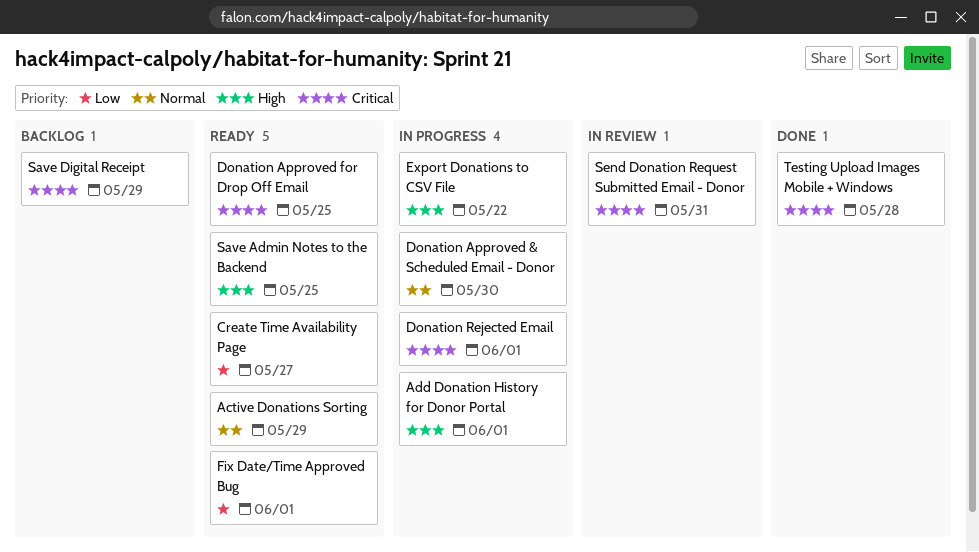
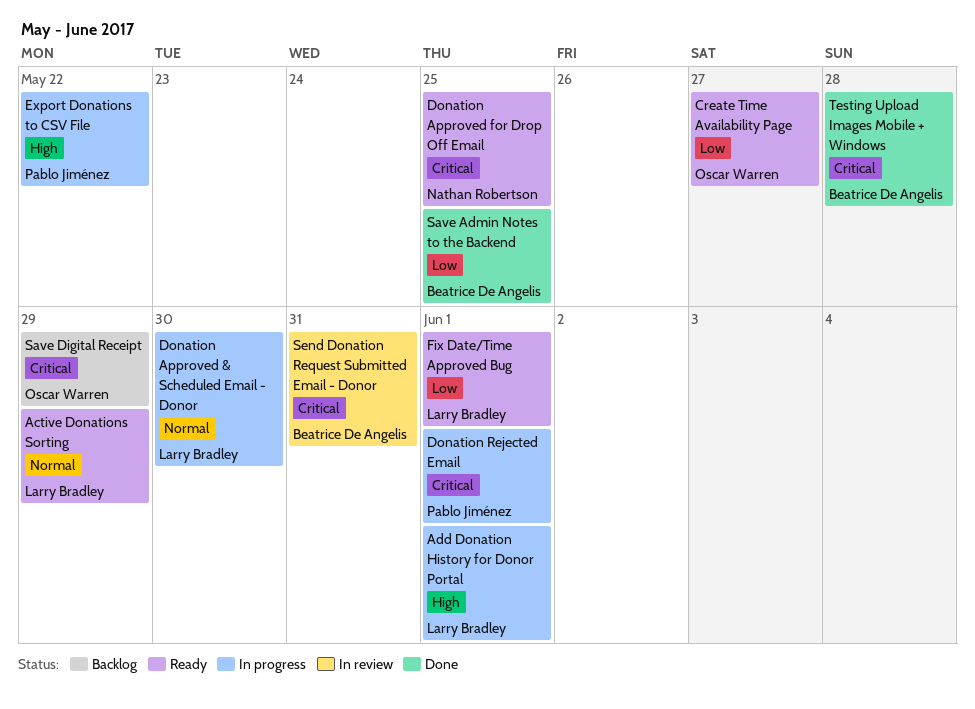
Save Admin Notes to the Backend, status: Ready -> Done
Save Admin Notes to the Backend, priority: High -> Low

